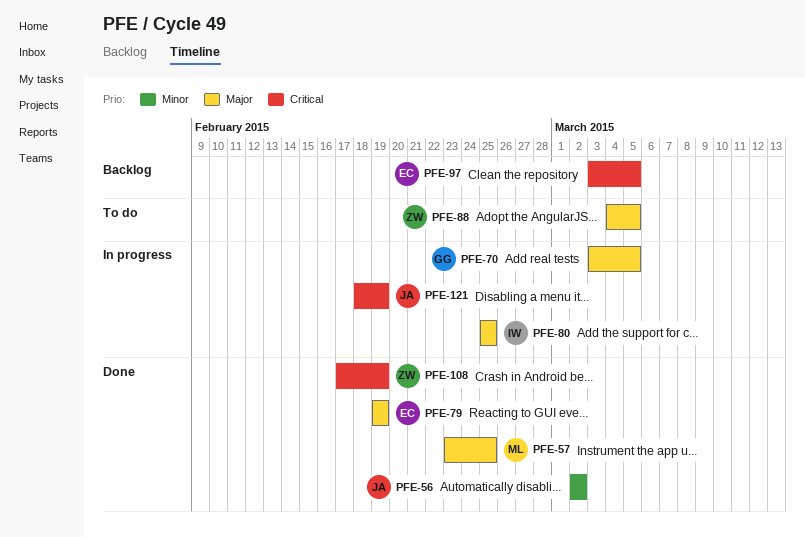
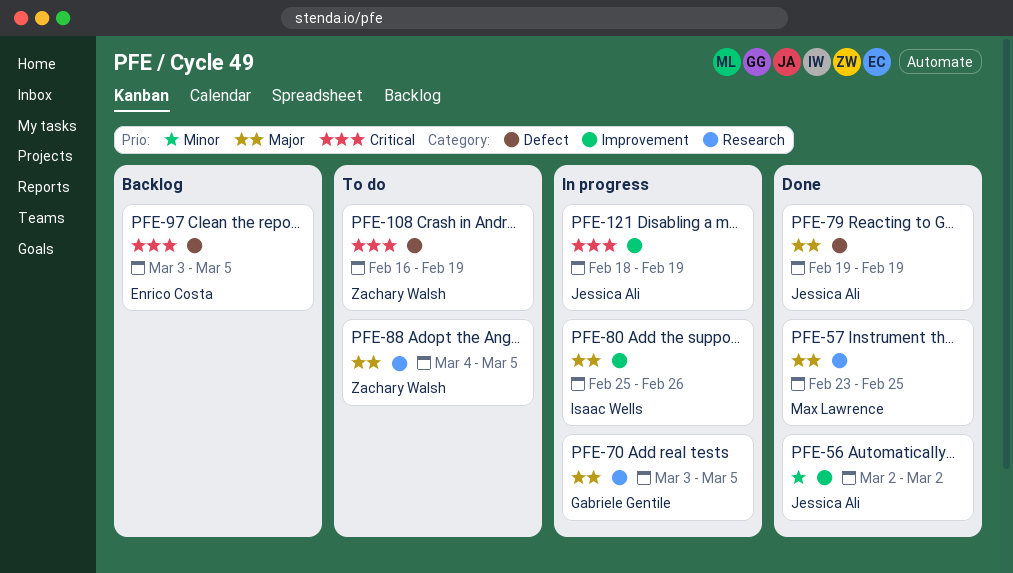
PFE-79, owner: Enrico Costa -> Jessica Ali
PFE-80, due: Feb 25 -> Feb 26
PFE-108, status: Done -> To do
PFE-108, start: Feb 17 -> Feb 16

